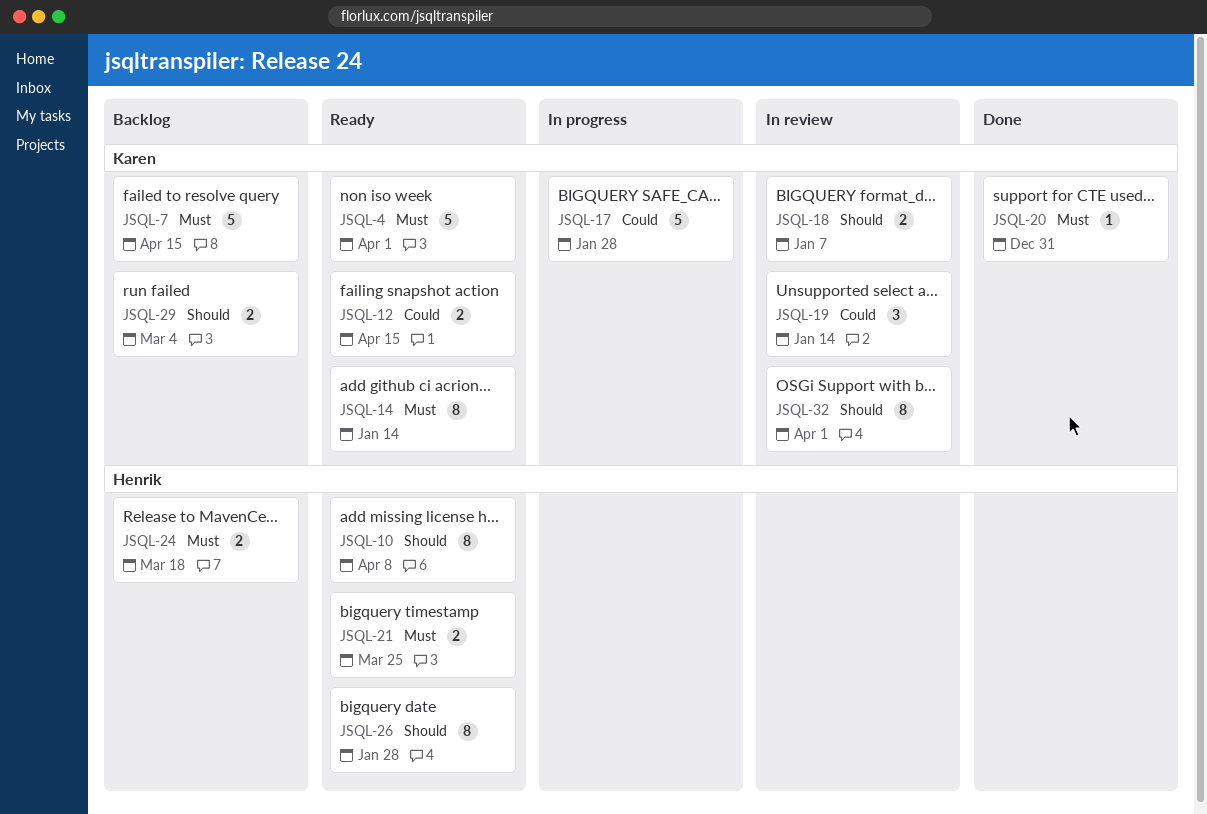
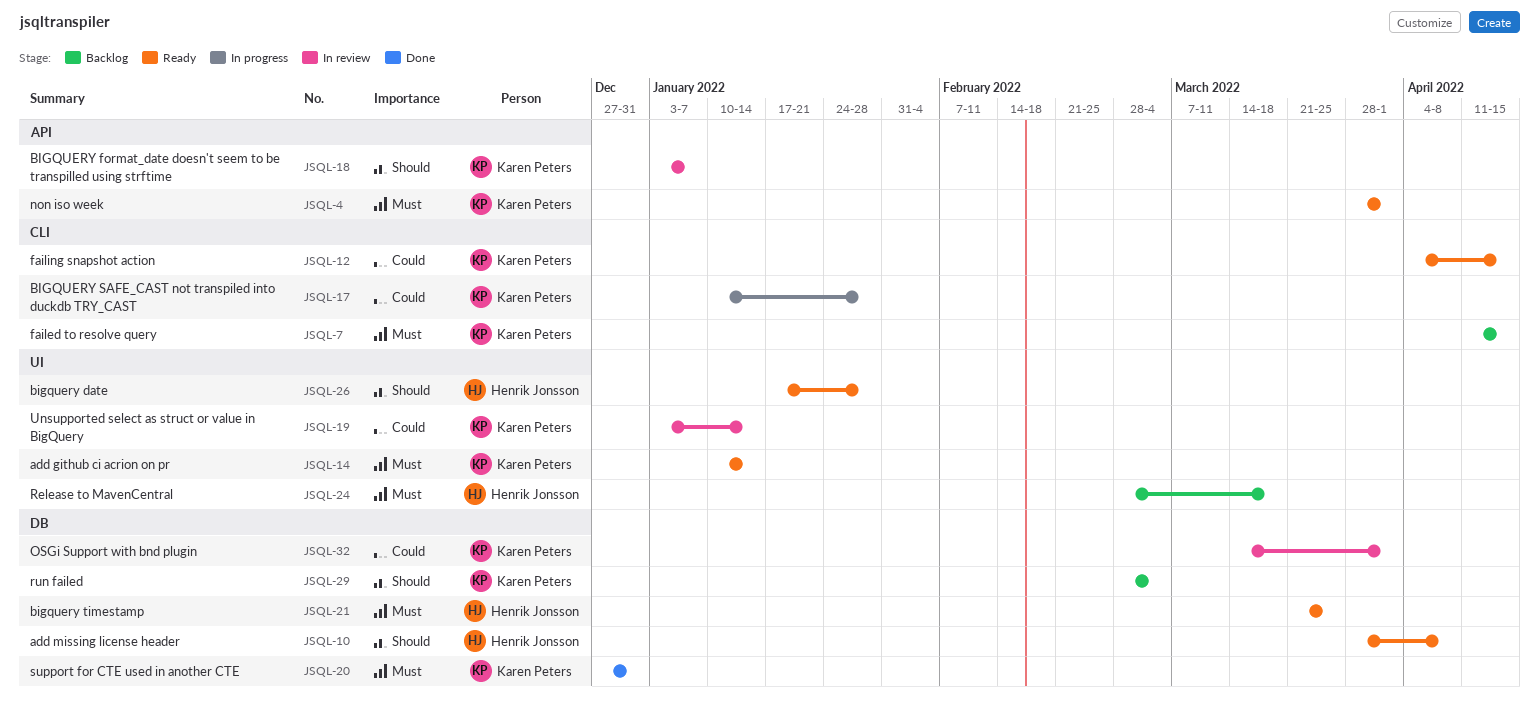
JSQL-32, priority: Should -> Could

